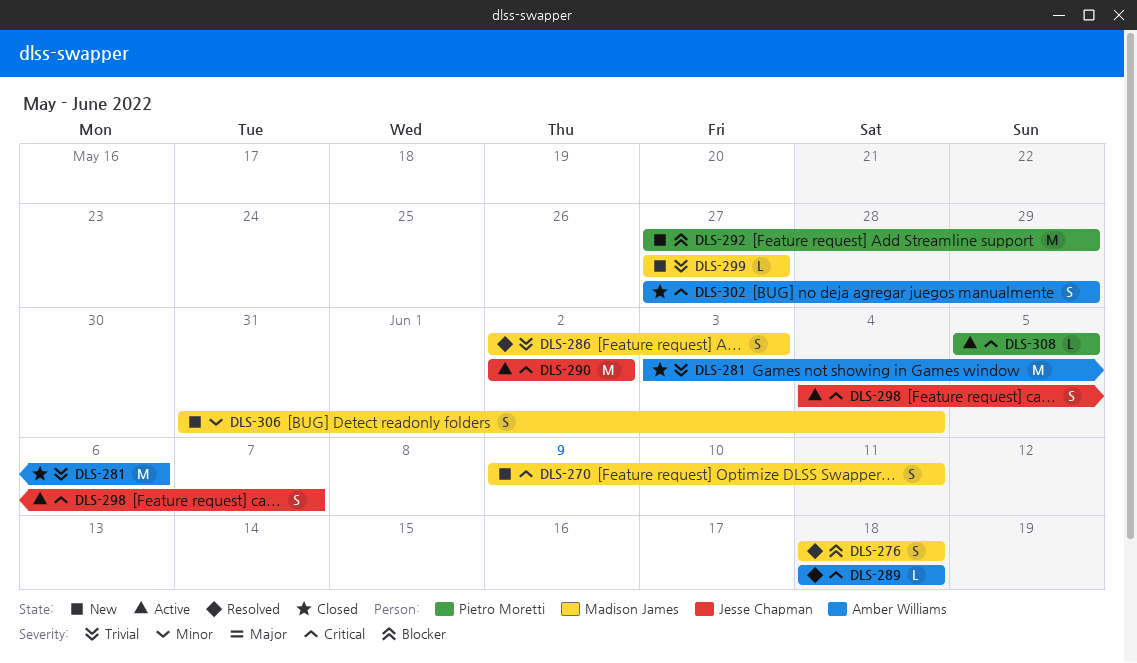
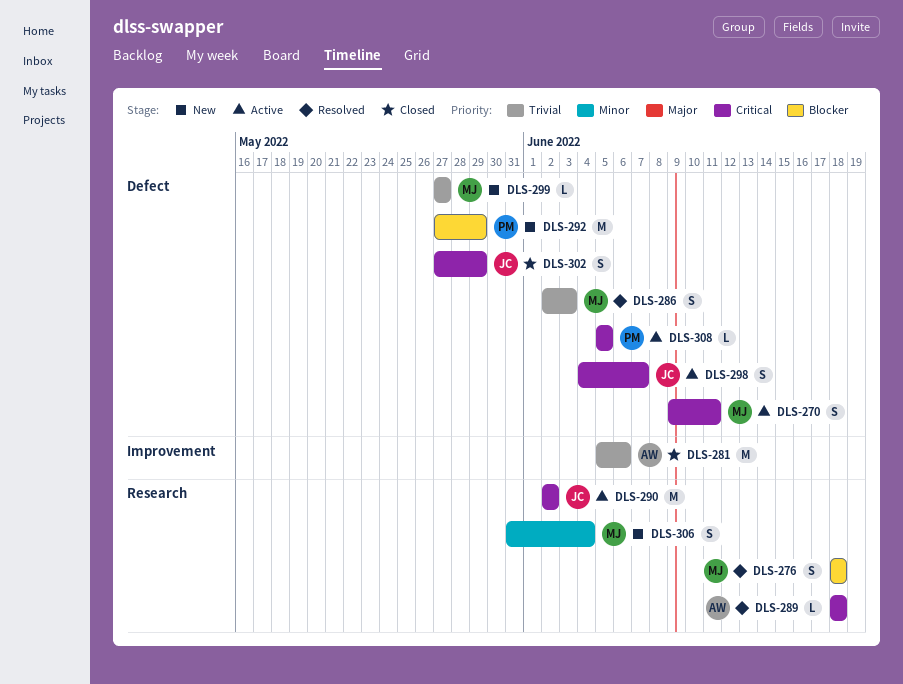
DLS-270, status: New -> Active
DLS-281, start: Jun 3 -> Jun 5
DLS-302, owner: Amber Williams -> Jesse Chapman

